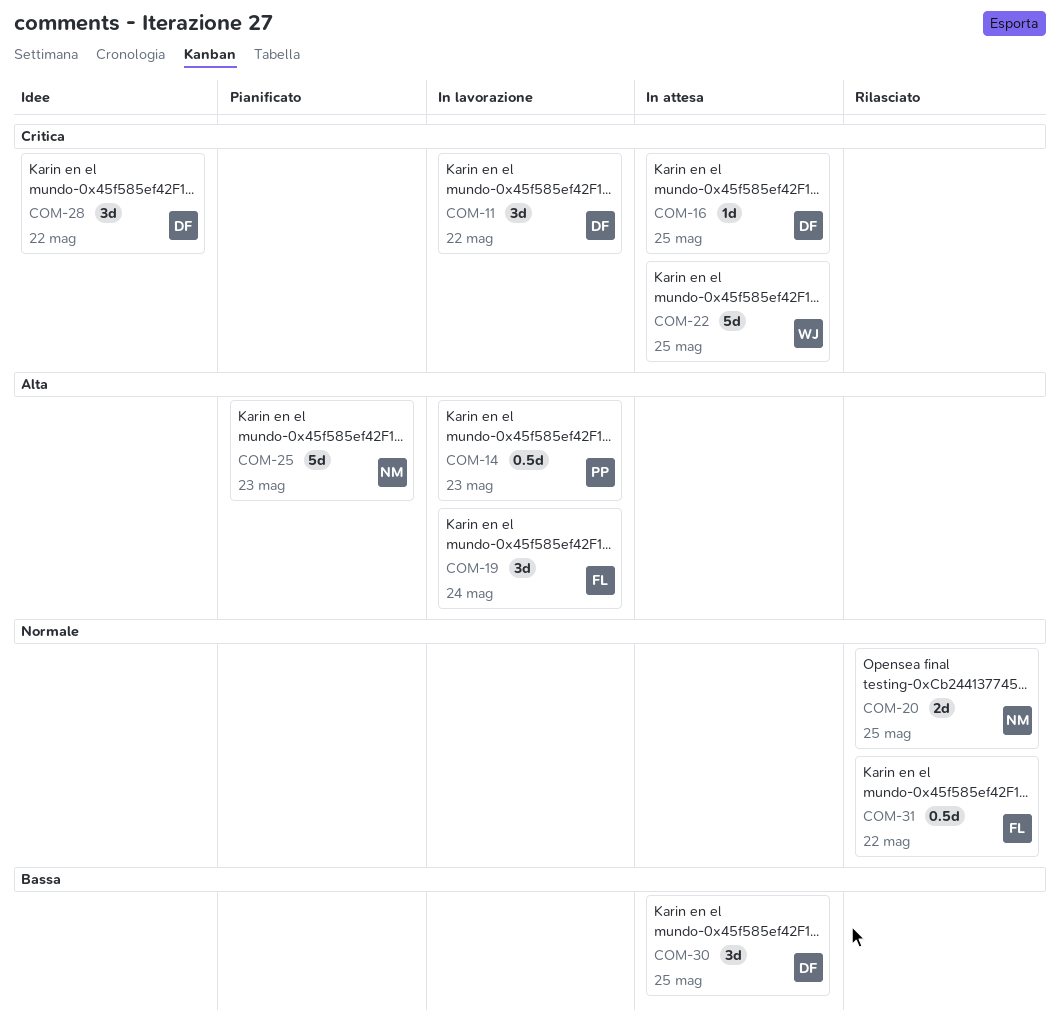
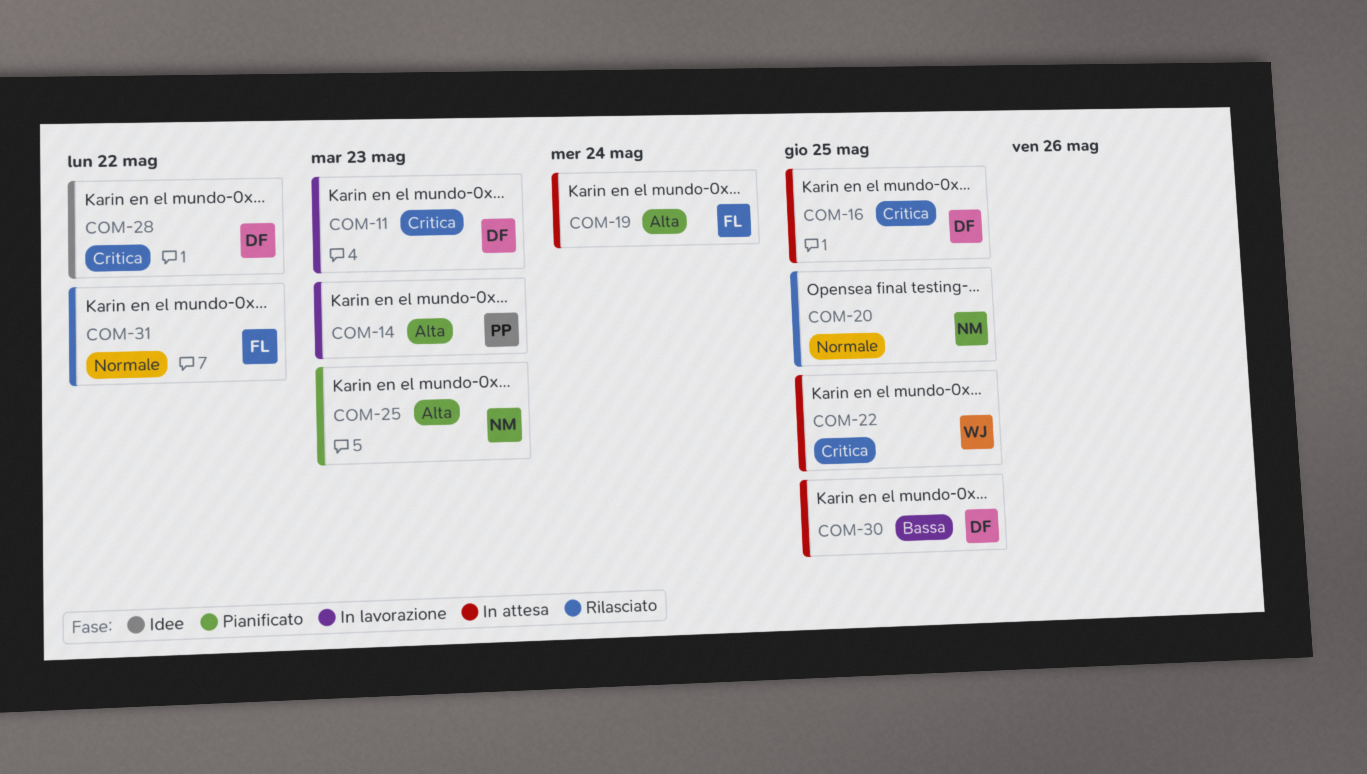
COM-11, due: May 22 -> May 23
COM-19, status: In lavorazione -> In attesa

